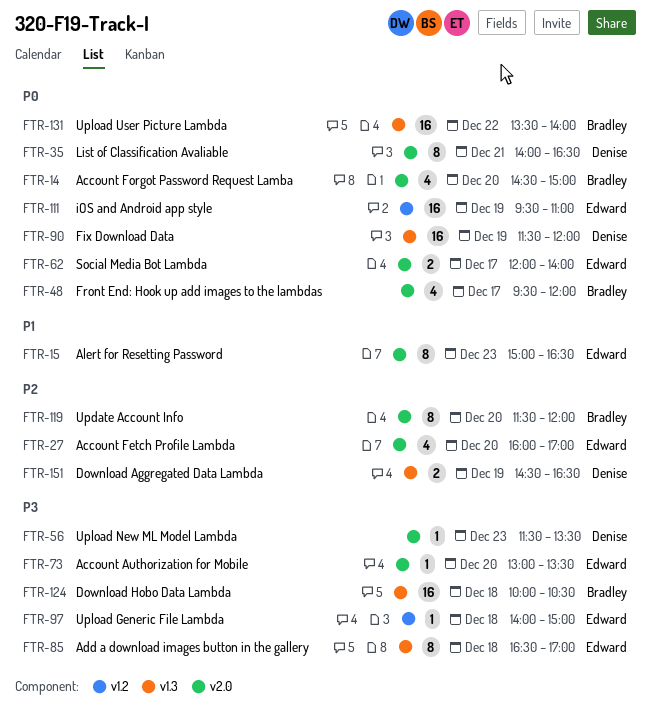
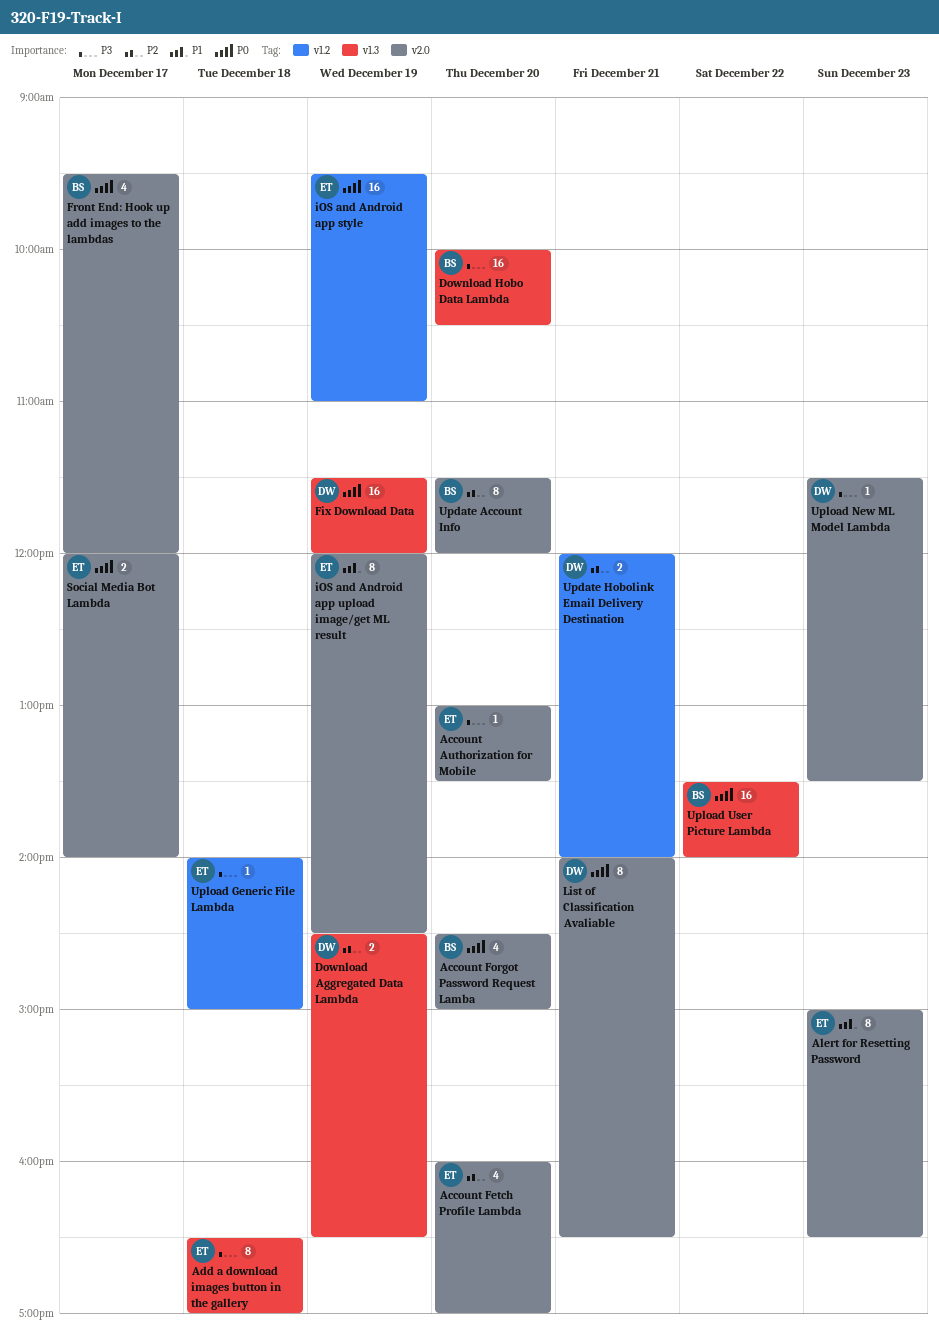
Download Hobo Data Lambda, day: Dec 18 -> Dec 20
iOS and Android app upload image/get ML result: none -> present
Update Hobolink Email Delivery Destination: none -> present

